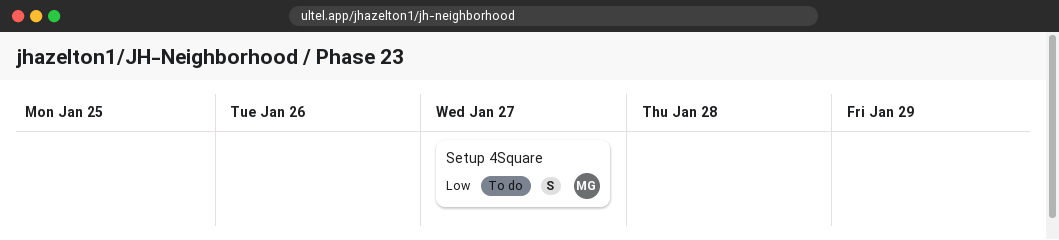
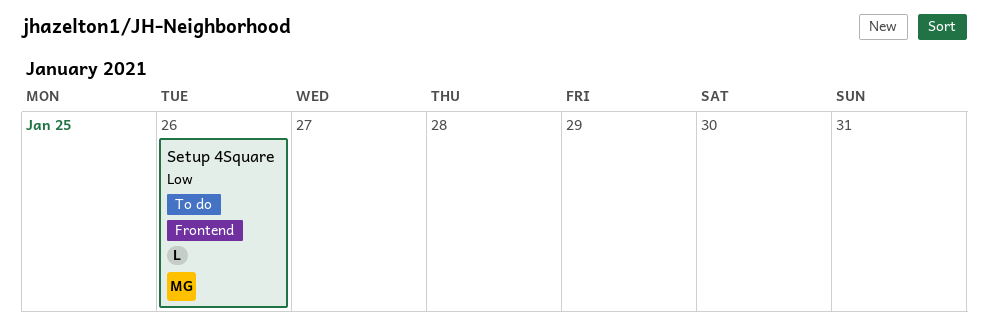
Setup 4Square, estimate: S -> L
Setup 4Square, due: Jan 27 -> Jan 26

